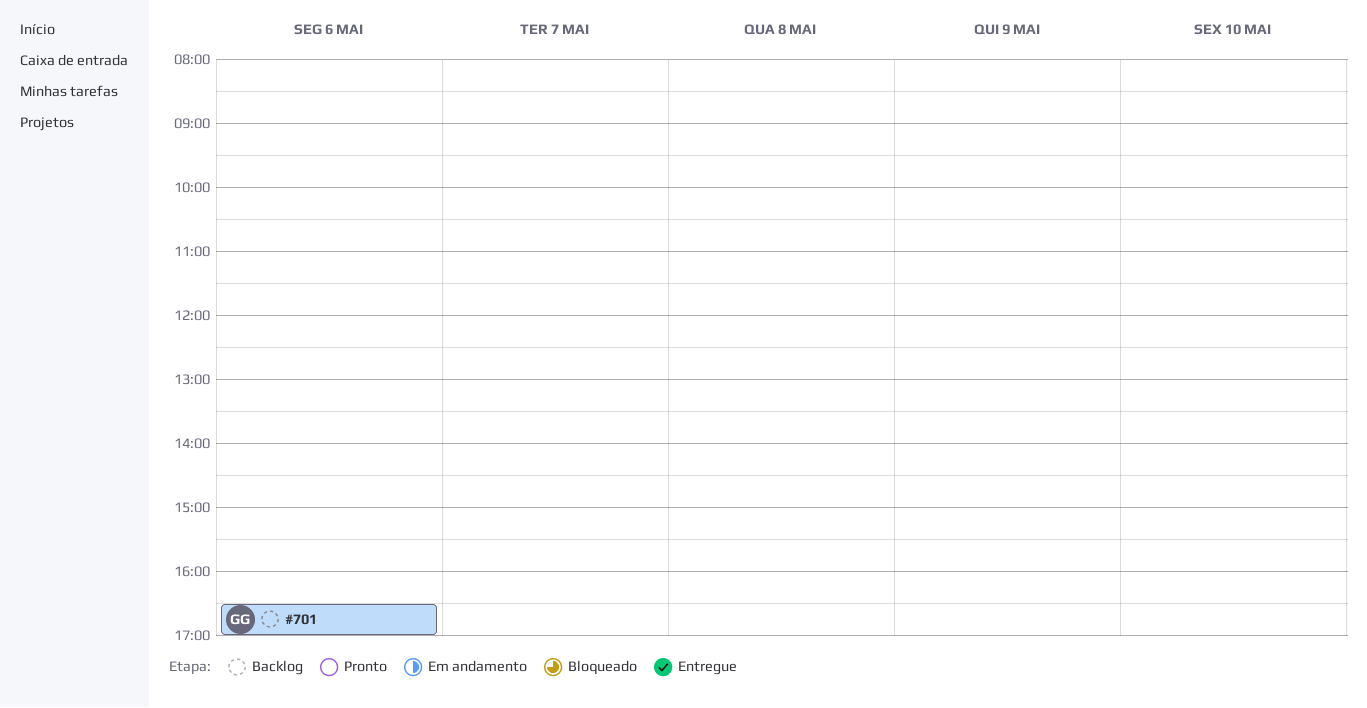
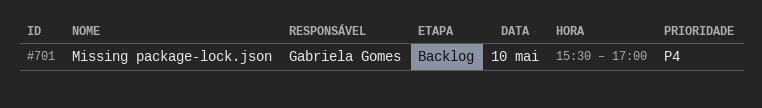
#701, day: May 6 -> May 10
#701, begins: 16:30 -> 15:30

